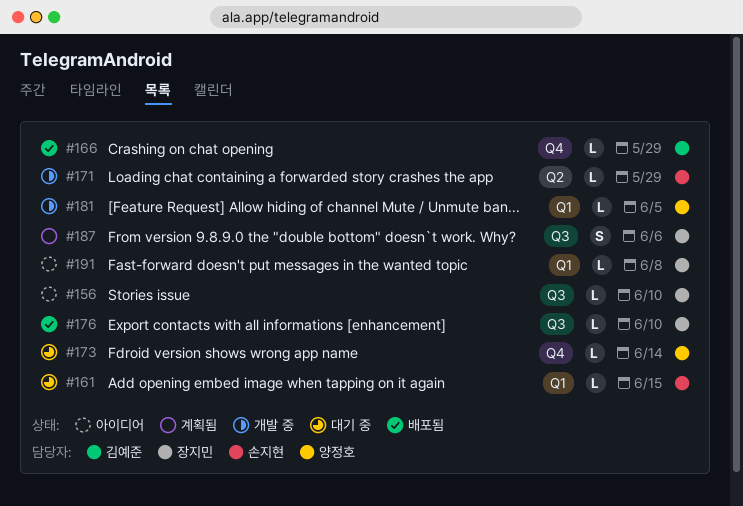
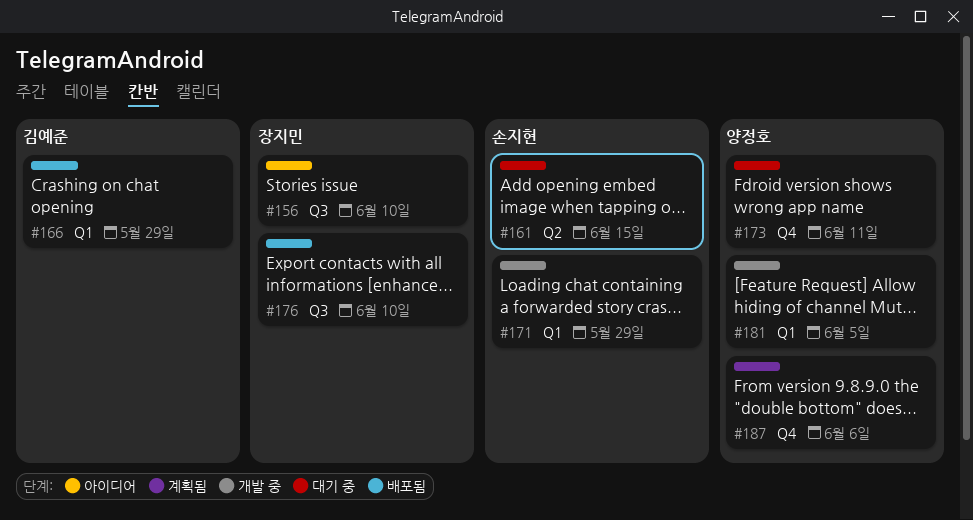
#161, label: Q1 -> Q2
#166, label: Q4 -> Q1
#171, label: Q2 -> Q1
#173, due: Jun 14 -> Jun 11
#187, owner: 장지민 -> 양정호
#187, label: Q3 -> Q4
#191: present -> none

